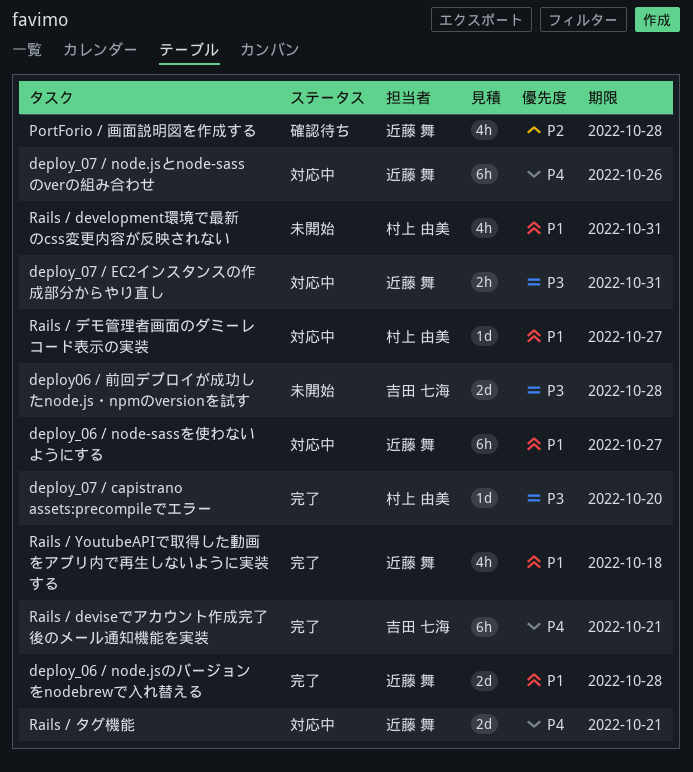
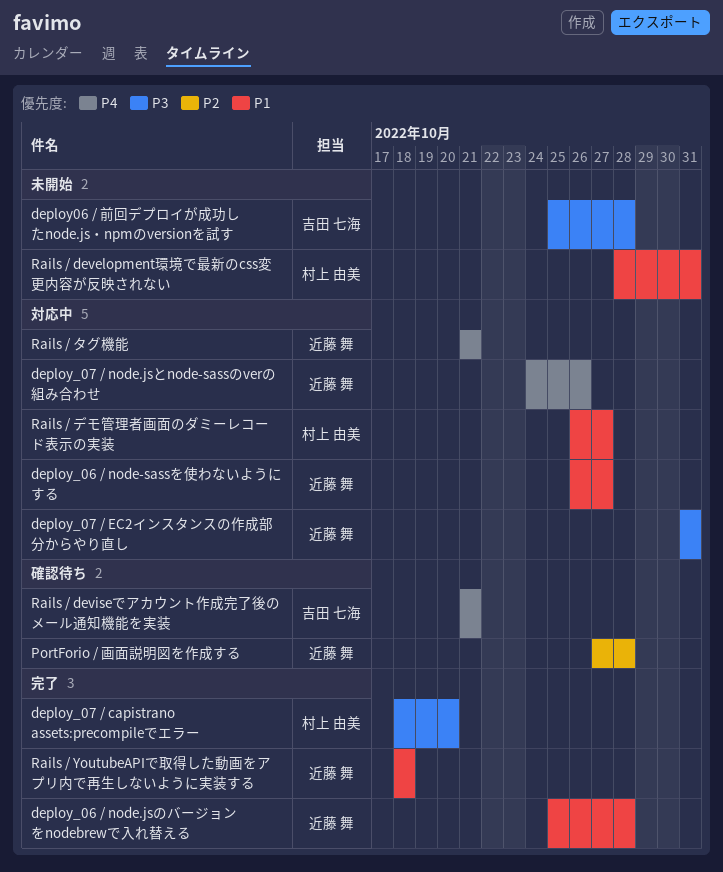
Rails / deviseでアカウント作成完了後のメール通知機能を実装, status: 完了 -> 確認待ち

